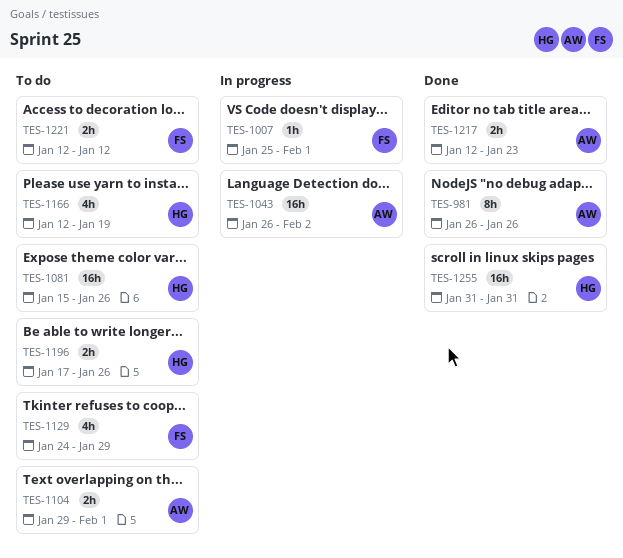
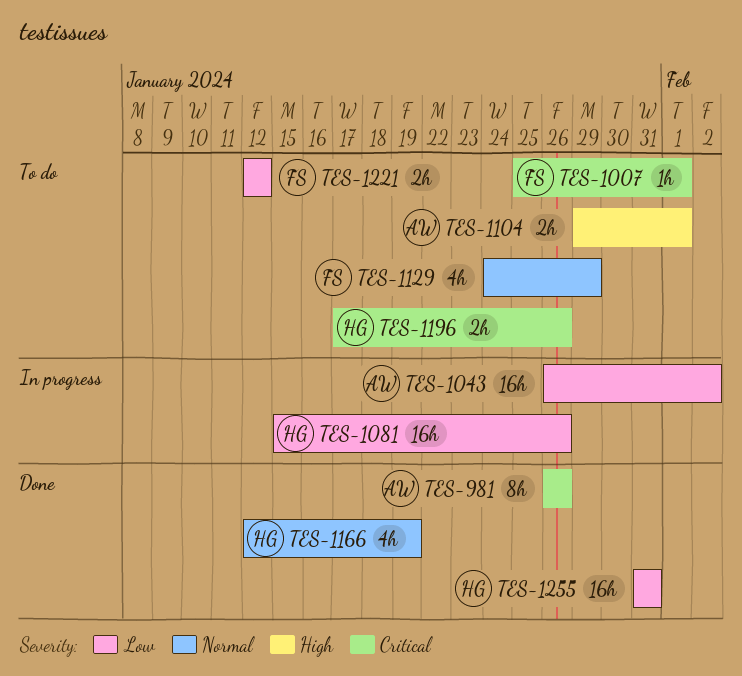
TES-1007, status: In progress -> To do
TES-1081, status: To do -> In progress
TES-1166, status: To do -> Done
TES-1217: present -> none

